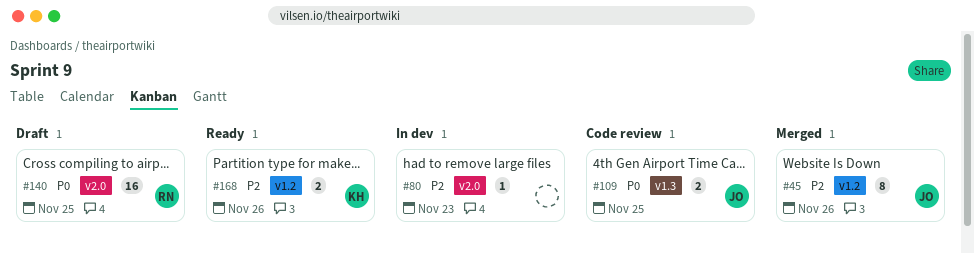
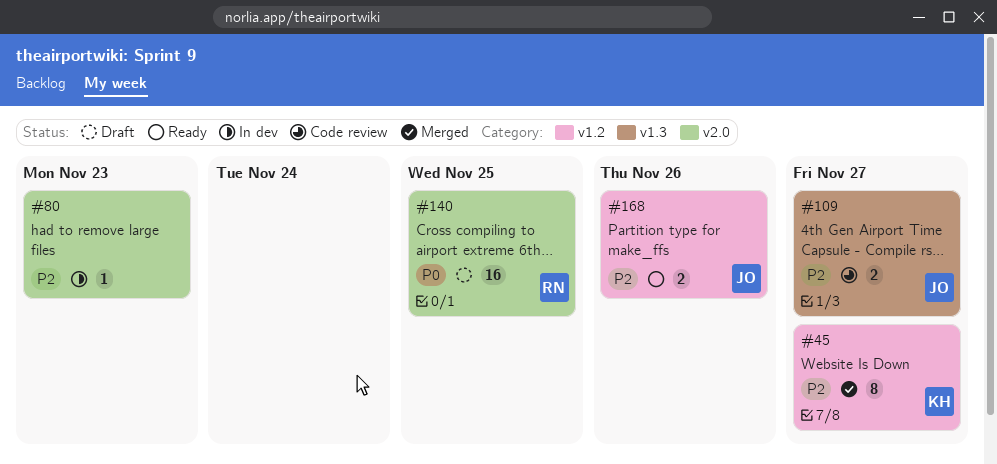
#45, owner: JO -> KH
#45, due: Nov 26 -> Nov 27
#109, priority: P0 -> P2
#109, due: Nov 25 -> Nov 27
#168, owner: KH -> JO

